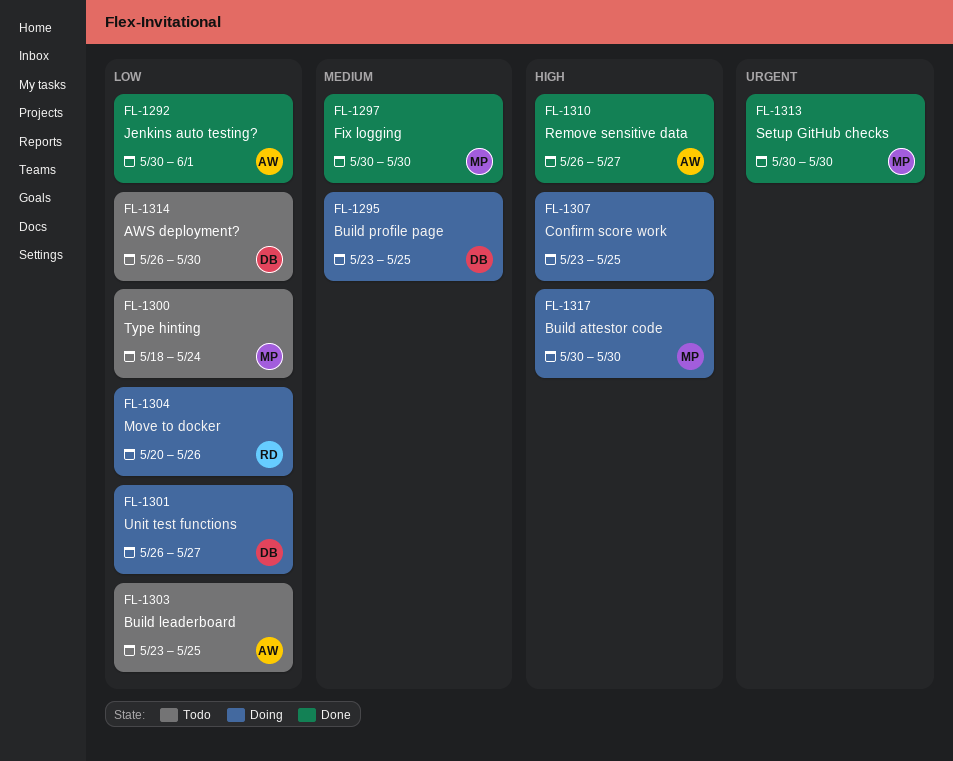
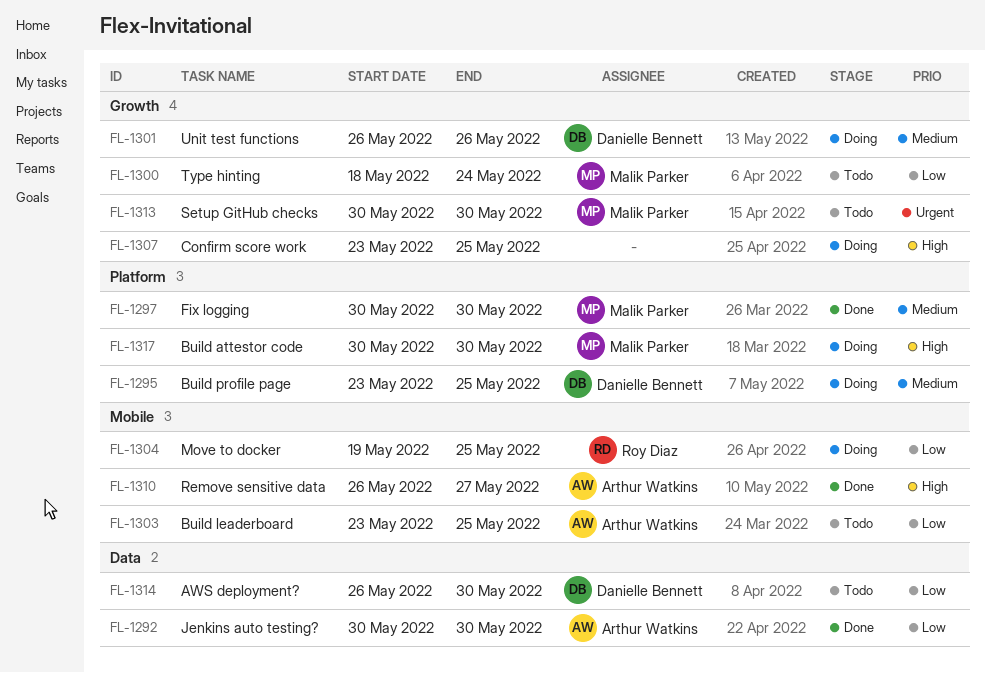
FL-1292, due: Jun 1 -> May 30
FL-1301, priority: Low -> Medium
FL-1301, due: May 27 -> May 26
FL-1304, start: May 20 -> May 19
FL-1304, due: May 26 -> May 25
FL-1313, status: Done -> Todo

